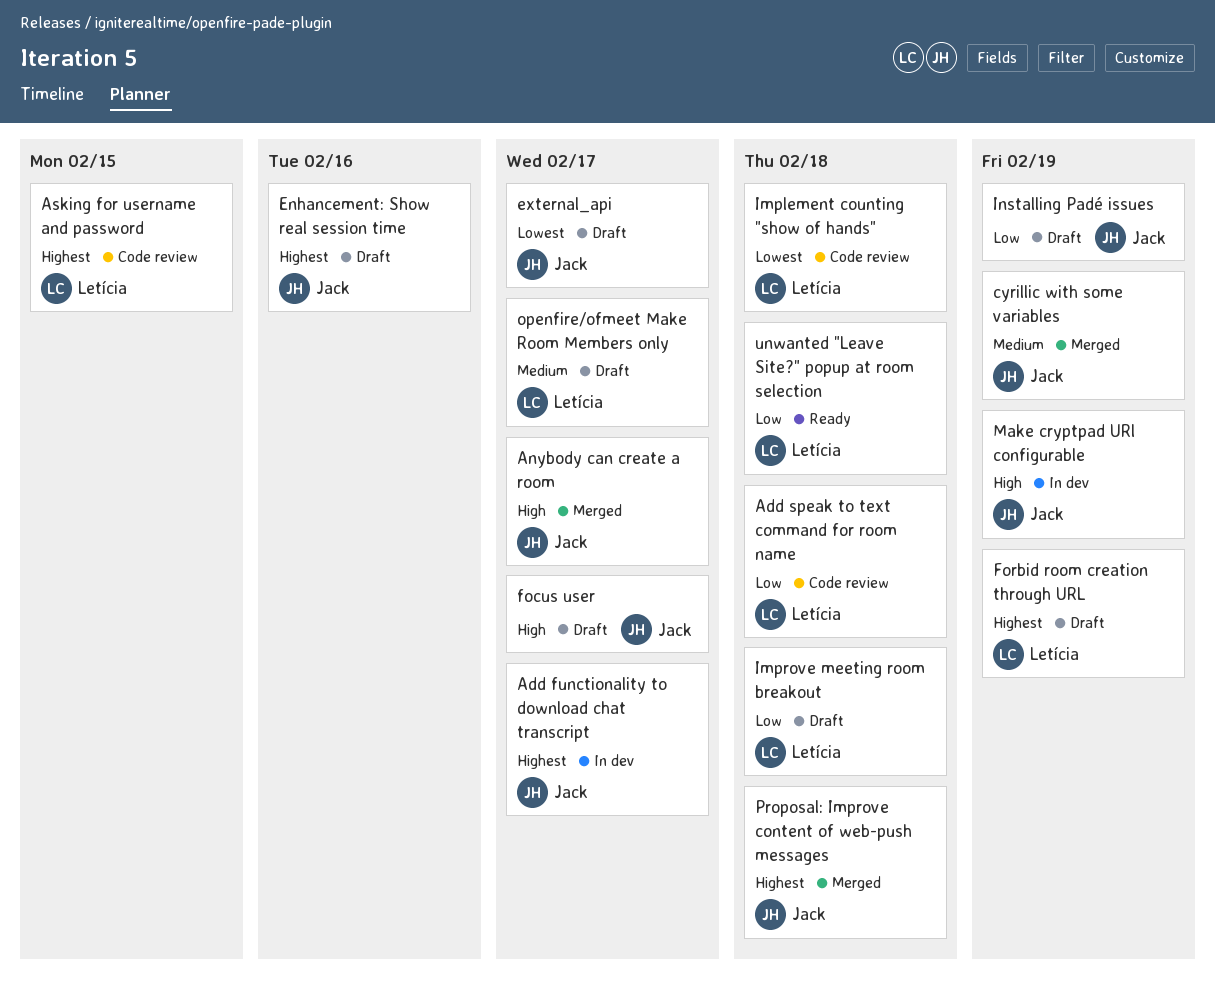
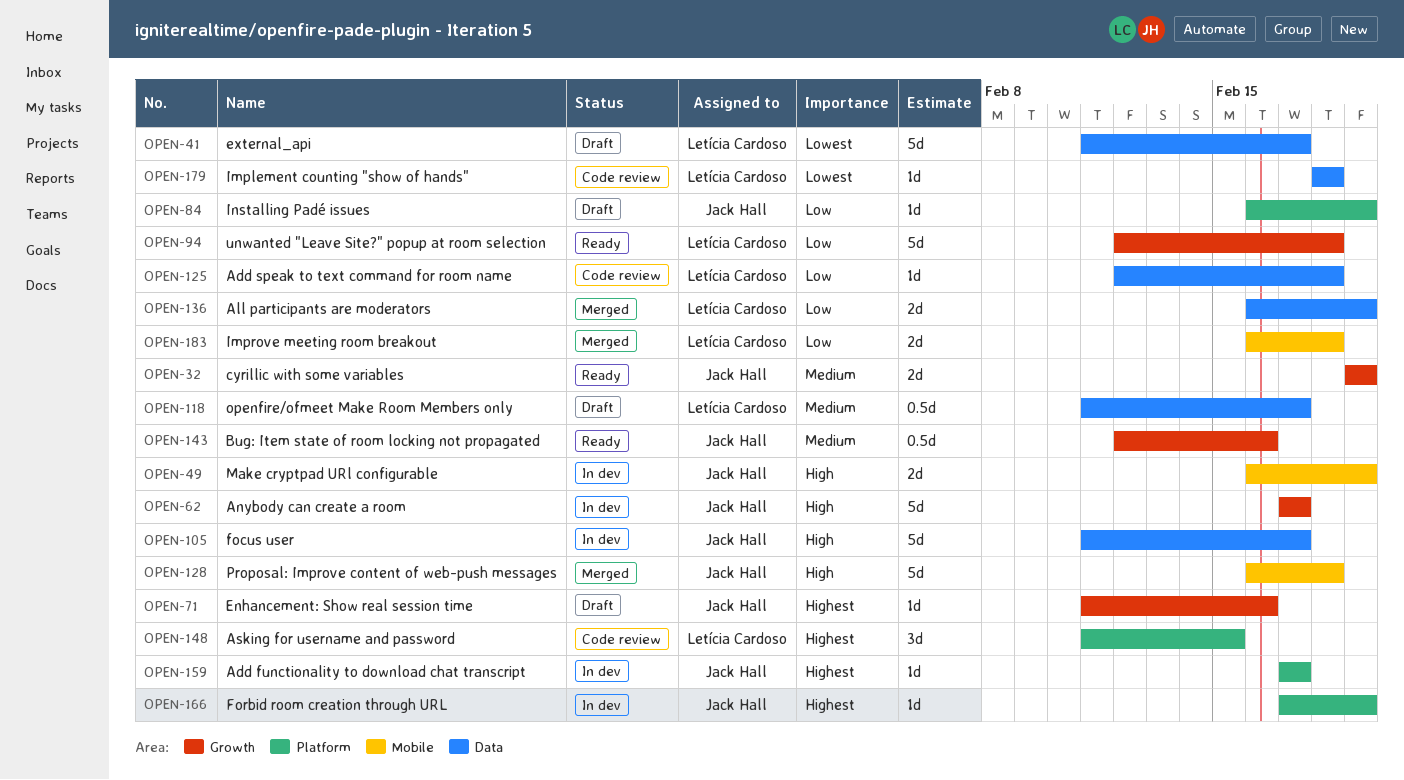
All participants are moderators: none -> present
Anybody can create a room, status: Merged -> In dev
Bug: Item state of room locking not propagated: none -> present
cyrillic with some variables, status: Merged -> Ready
external_api, owner: Jack Hall -> Letícia Cardoso
focus user, status: Draft -> In dev
Forbid room creation through URL, status: Draft -> In dev
Forbid room creation through URL, owner: Letícia Cardoso -> Jack Hall
Improve meeting room breakout, status: Draft -> Merged
Proposal: Improve content of web-push messages, priority: Highest -> High

